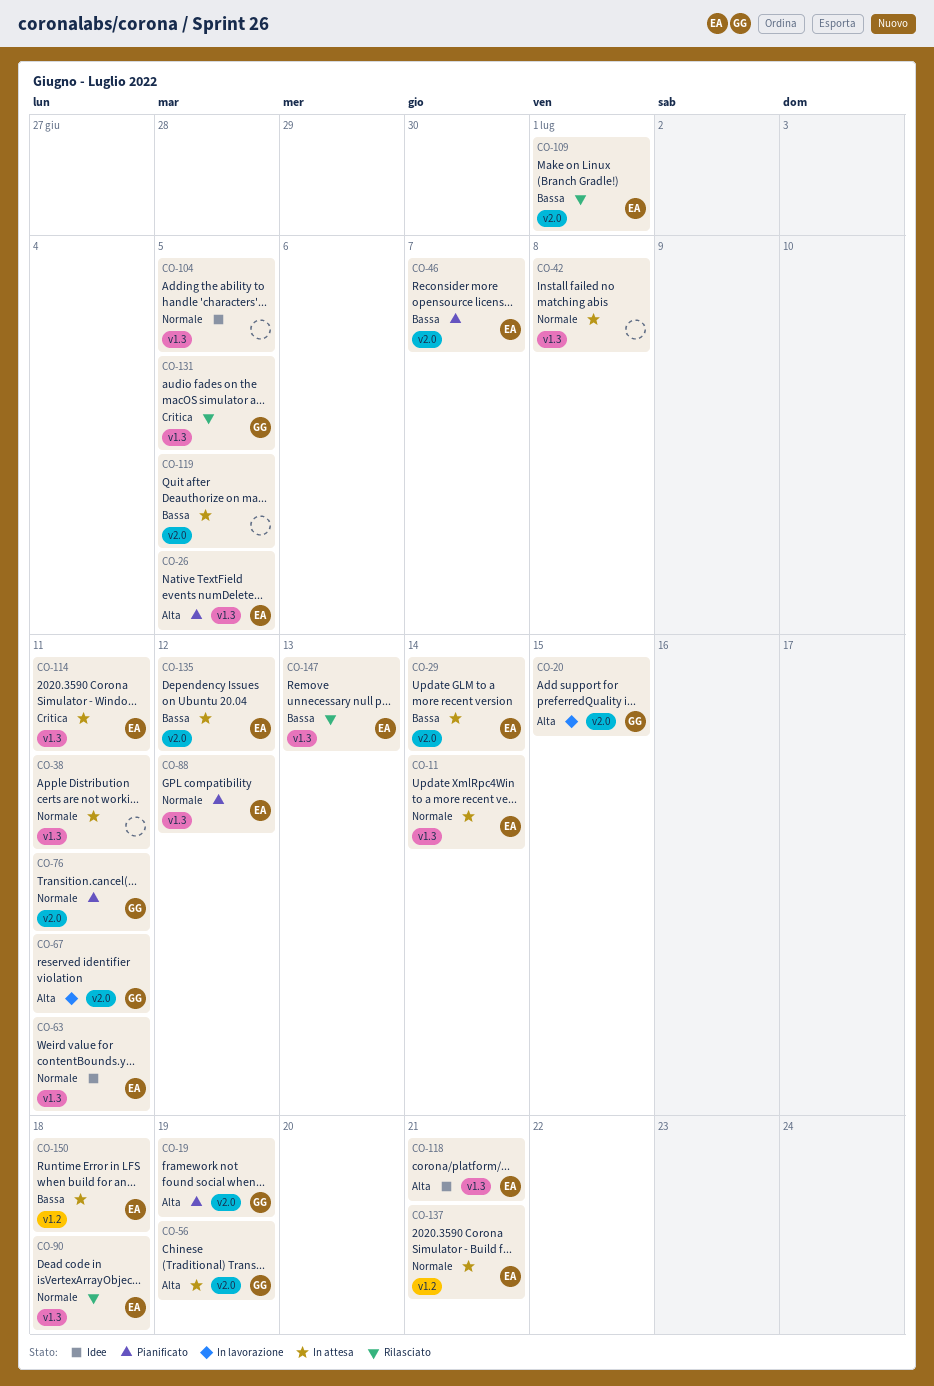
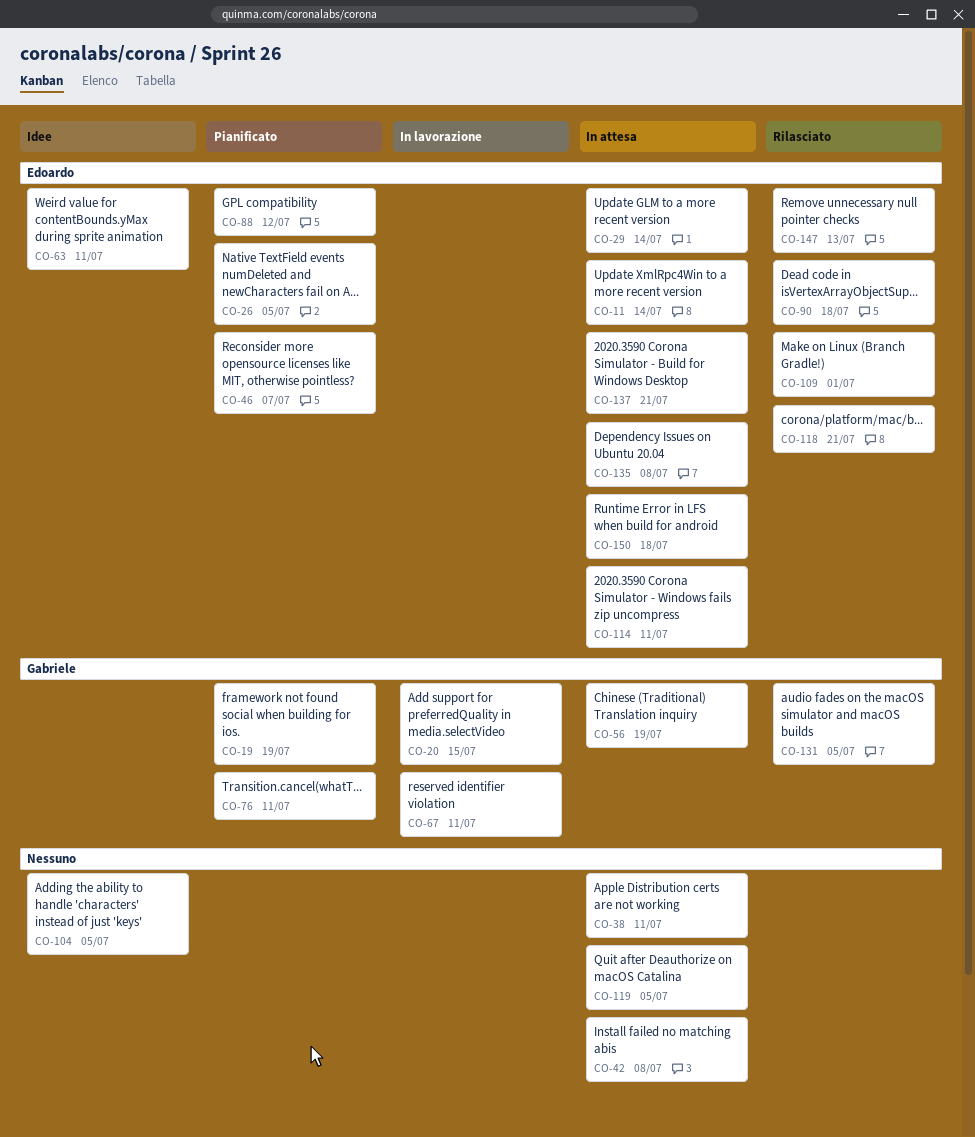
CO-118, status: Idee -> Rilasciato
CO-135, due: Jul 12 -> Jul 8

